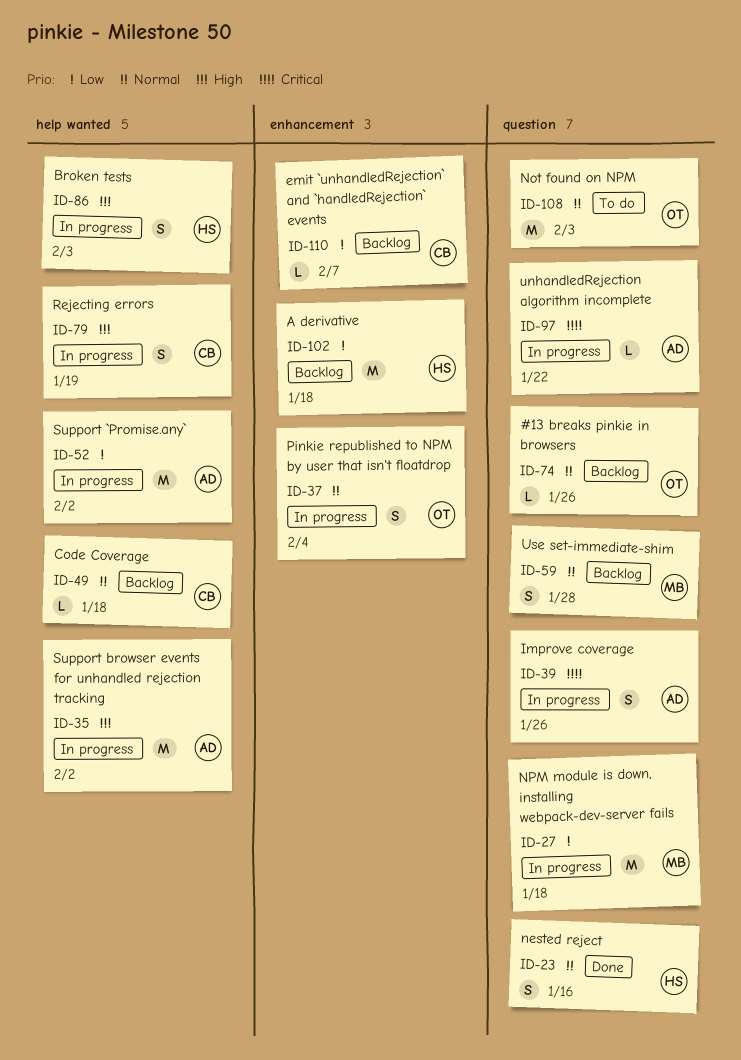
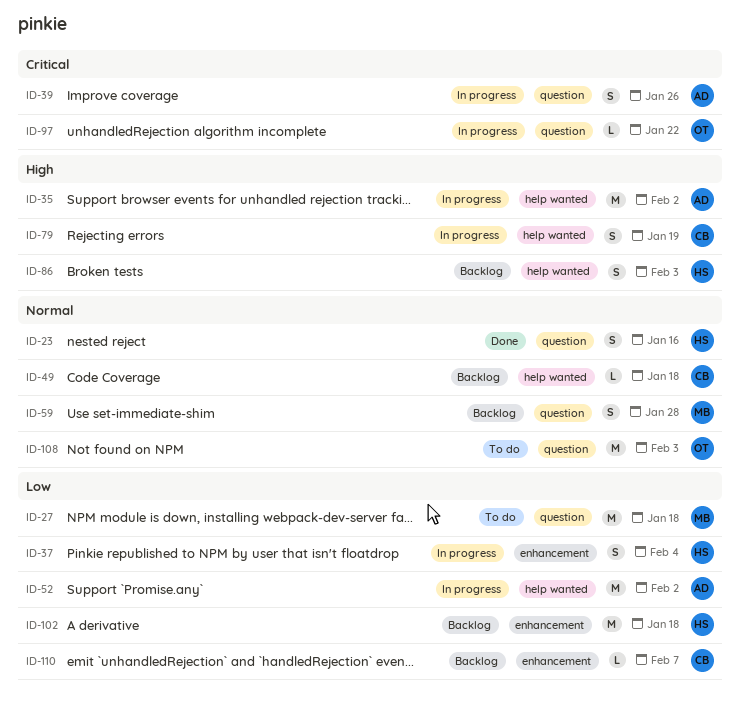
ID-27, status: In progress -> To do
ID-37, owner: OT -> HS
ID-37, priority: Normal -> Low
ID-74: present -> none
ID-86, status: In progress -> Backlog
ID-97, owner: AD -> OT

